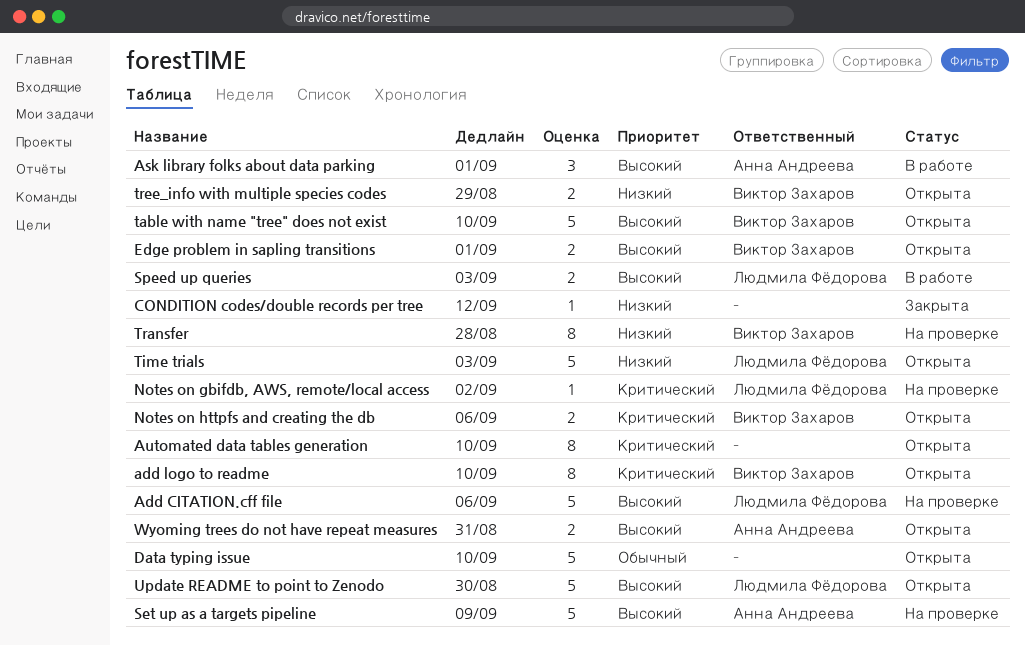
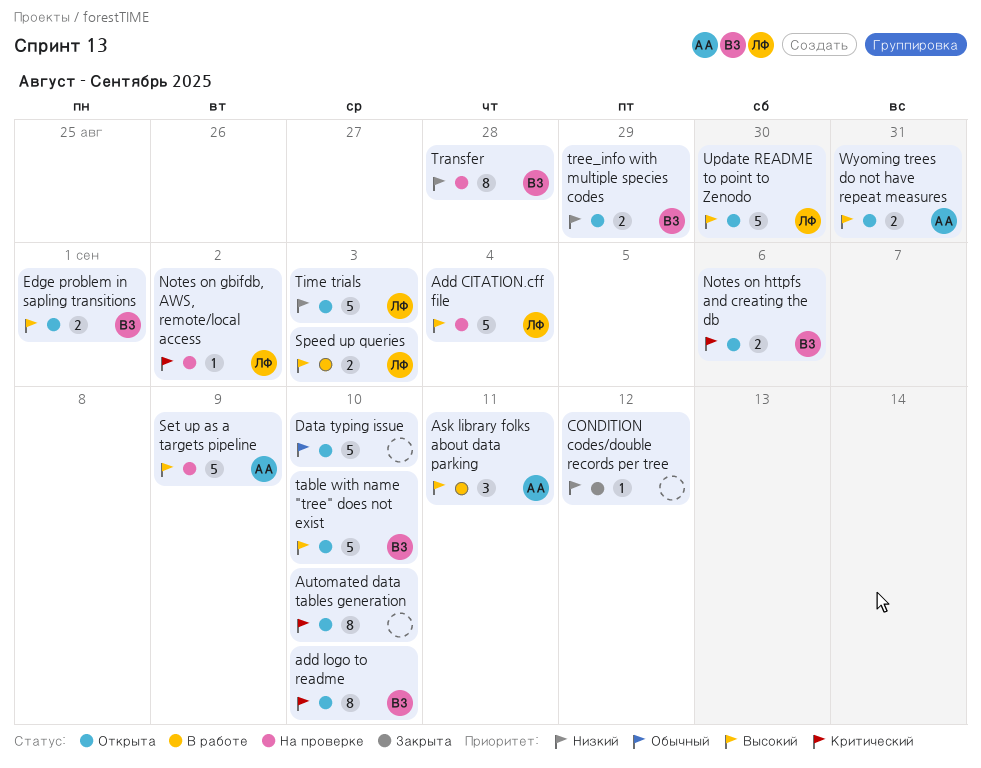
Add CITATION.cff file, due: Sep 6 -> Sep 4
Ask library folks about data parking, due: Sep 1 -> Sep 11

